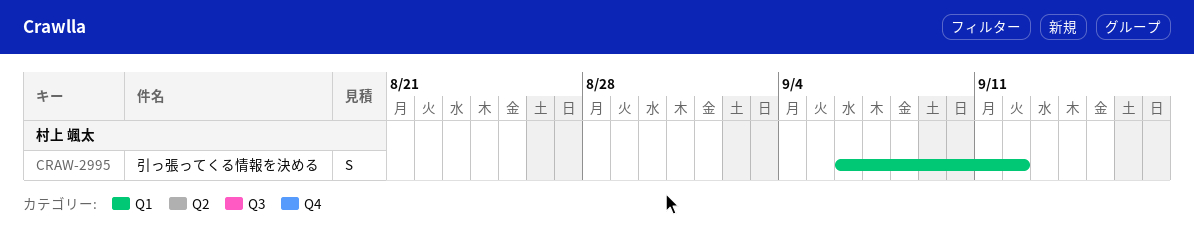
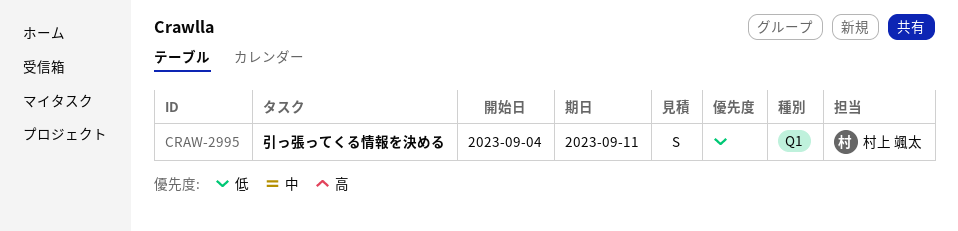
CRAW-2995, start: Sep 6 -> Sep 4
CRAW-2995, due: Sep 12 -> Sep 11

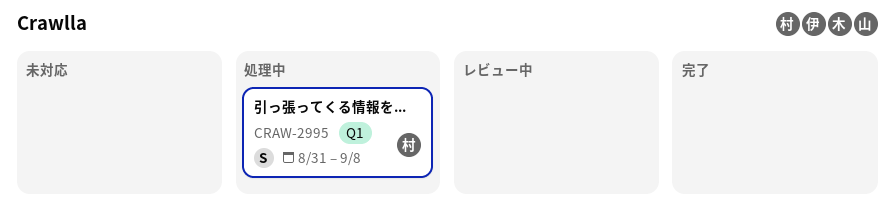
CRAW-2995, start: Sep 4 -> Aug 31
CRAW-2995, due: Sep 11 -> Sep 8

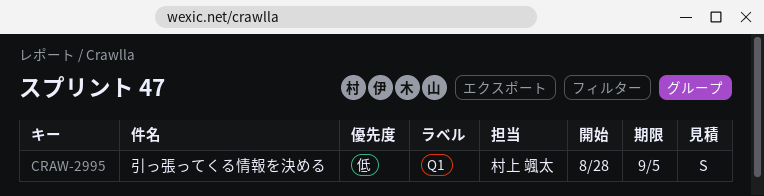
CRAW-2995, start: Aug 31 -> Aug 28
CRAW-2995, due: Sep 8 -> Sep 5

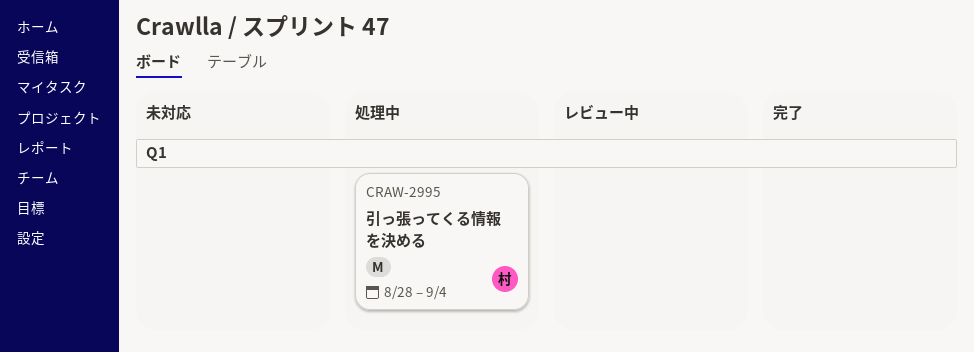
CRAW-2995, estimate: S -> M
CRAW-2995, due: Sep 5 -> Sep 4

